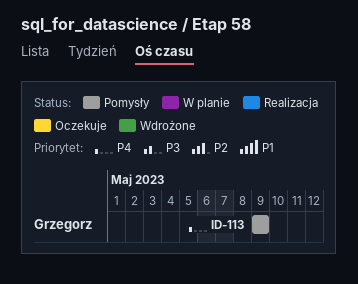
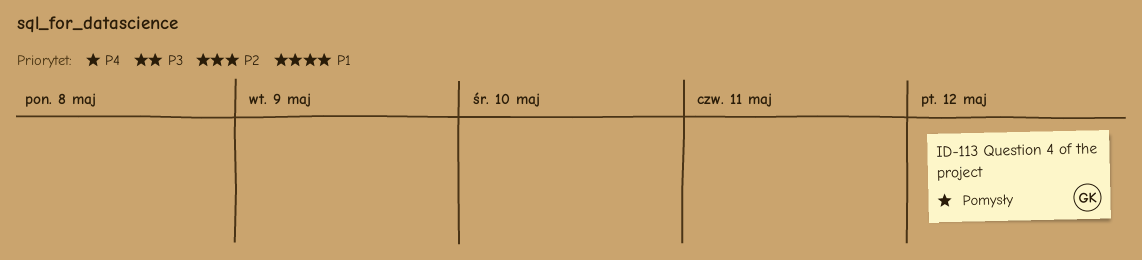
ID-113, due: May 9 -> May 12

